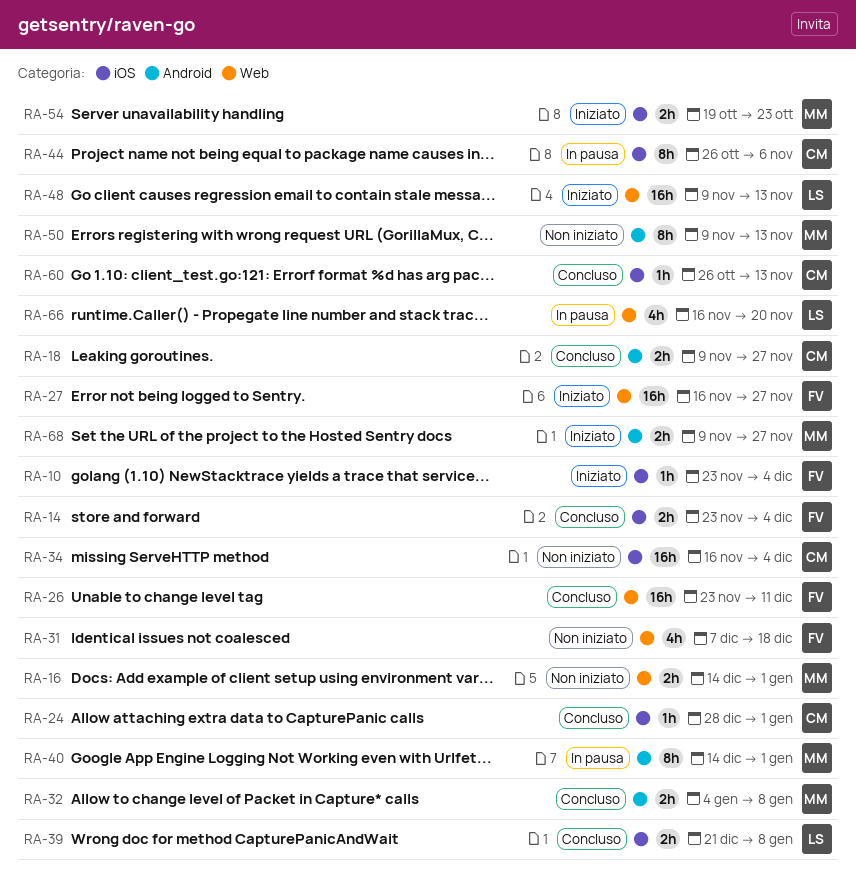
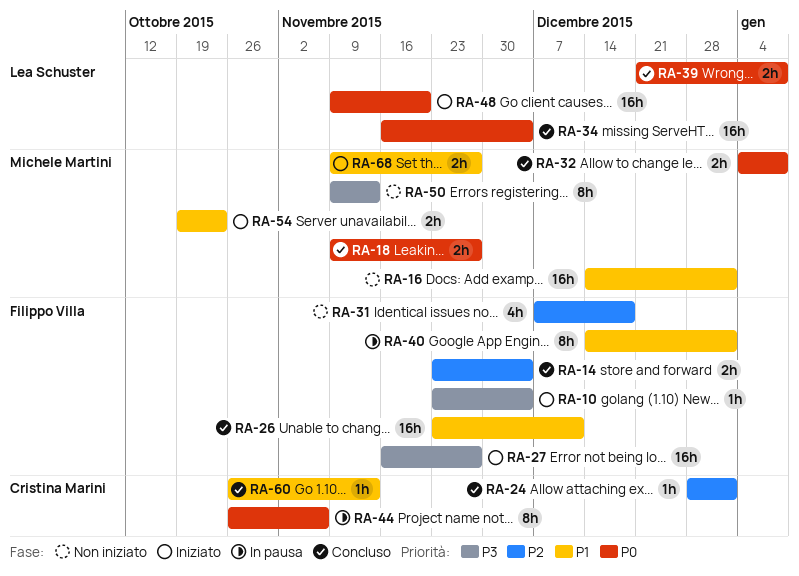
RA-16, estimate: 2h -> 16h
RA-18, owner: Cristina Marini -> Michele Martini
RA-34, status: Non iniziato -> Concluso
RA-34, owner: Cristina Marini -> Lea Schuster
RA-40, owner: Michele Martini -> Filippo Villa
RA-48, due: Nov 13 -> Nov 20
RA-66: present -> none

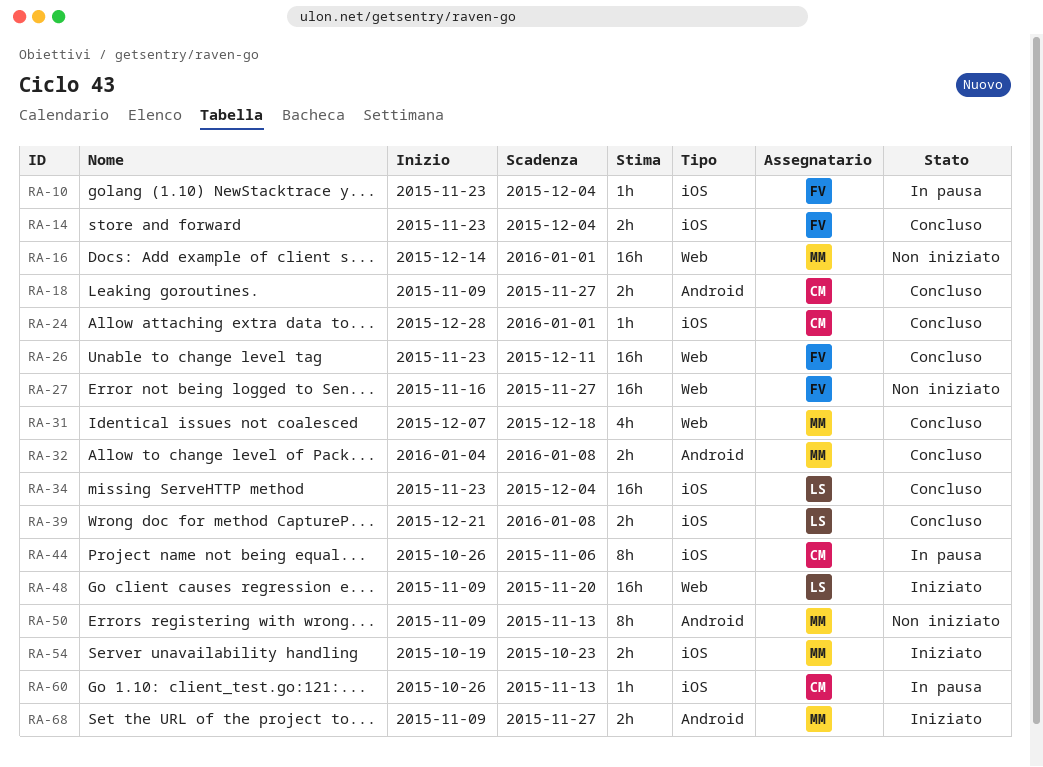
RA-10, status: Iniziato -> In pausa
RA-18, owner: Michele Martini -> Cristina Marini
RA-27, status: Iniziato -> Non iniziato
RA-31, status: Non iniziato -> Concluso
RA-31, owner: Filippo Villa -> Michele Martini
RA-34, start: Nov 16 -> Nov 23
RA-40: present -> none
RA-60, status: Concluso -> In pausa

